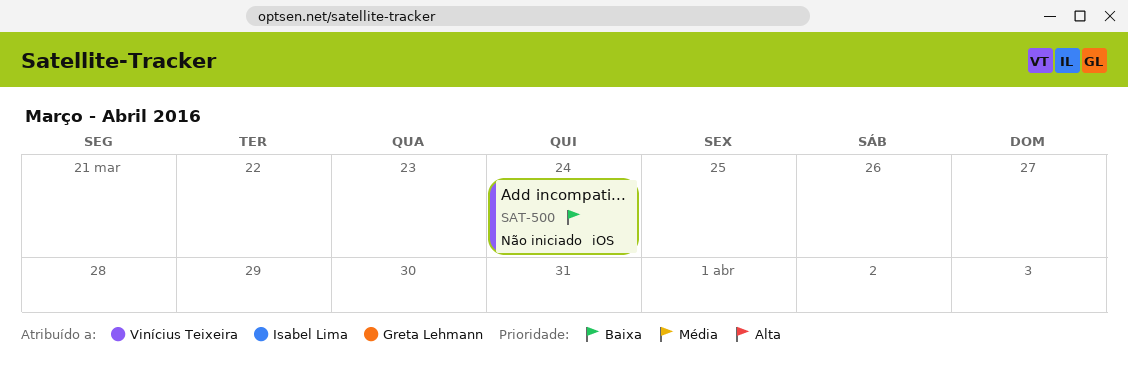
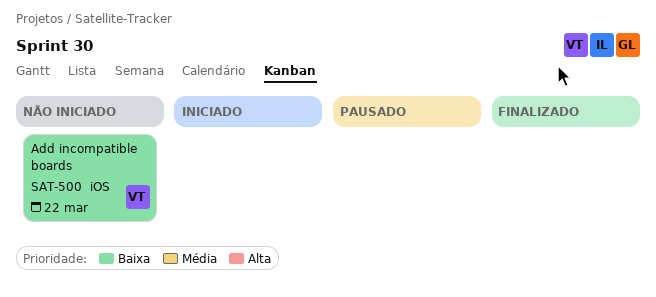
SAT-500, due: Mar 24 -> Mar 22

